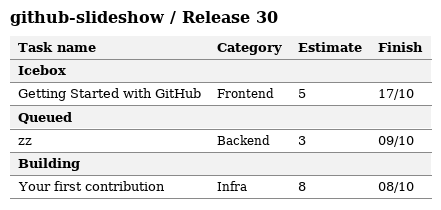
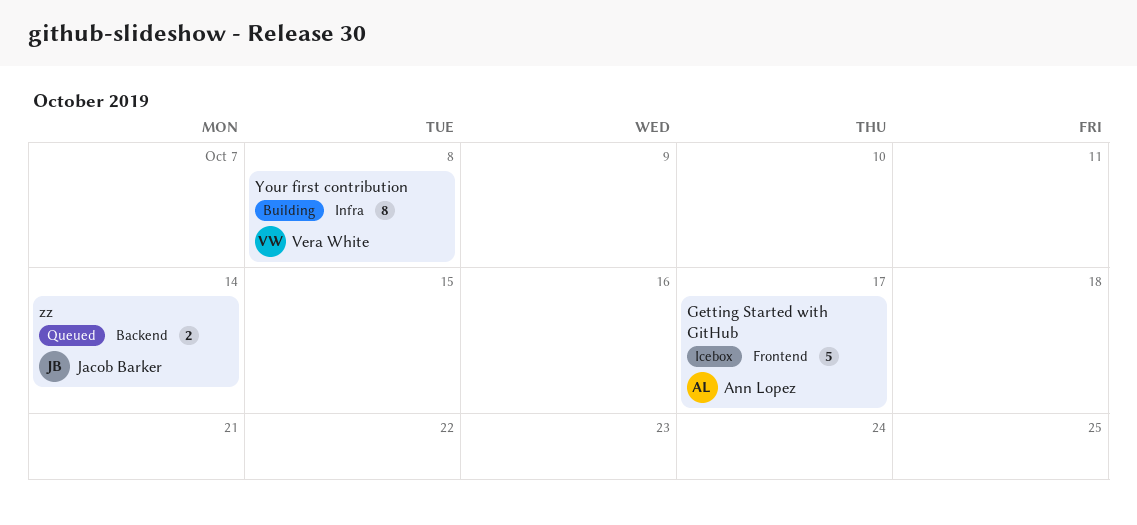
zz, estimate: 3 -> 2
zz, due: Oct 9 -> Oct 14

